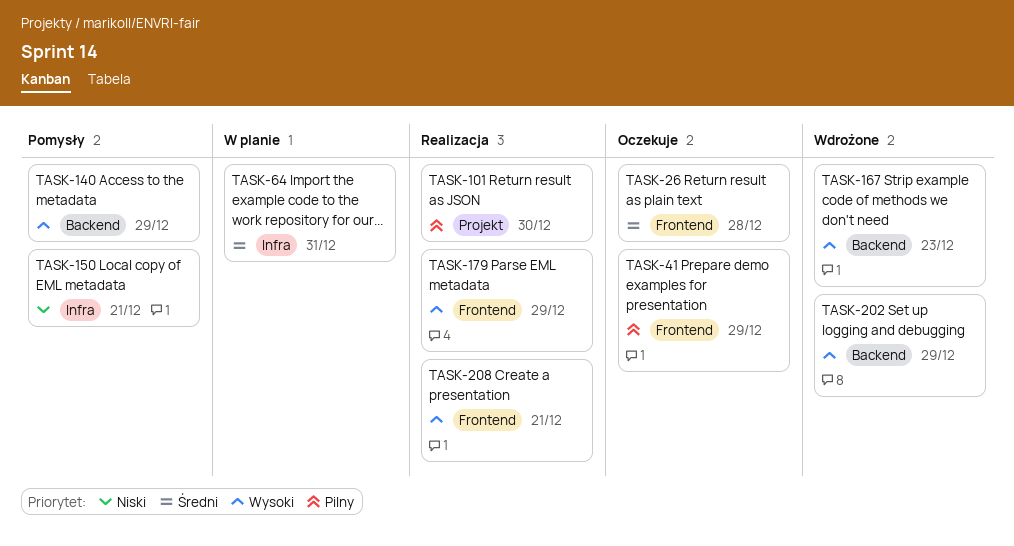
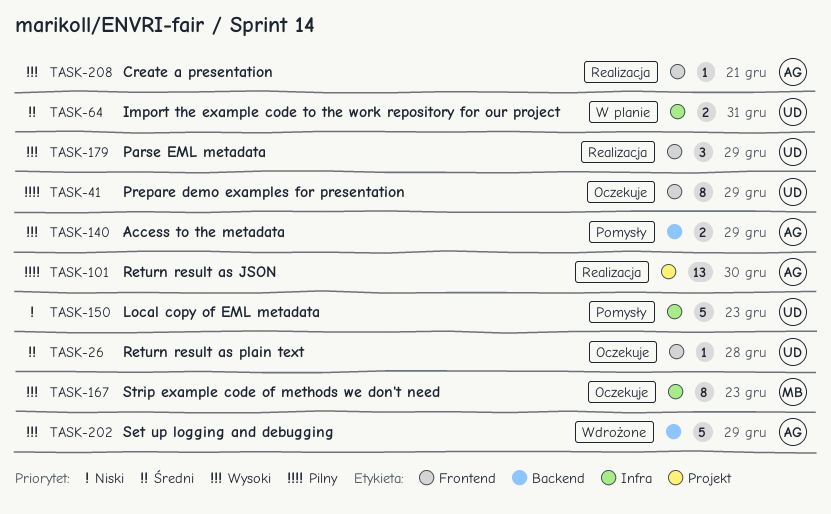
TASK-150, due: Dec 21 -> Dec 23
TASK-167, status: Wdrożone -> Oczekuje
TASK-167, label: Backend -> Infra

